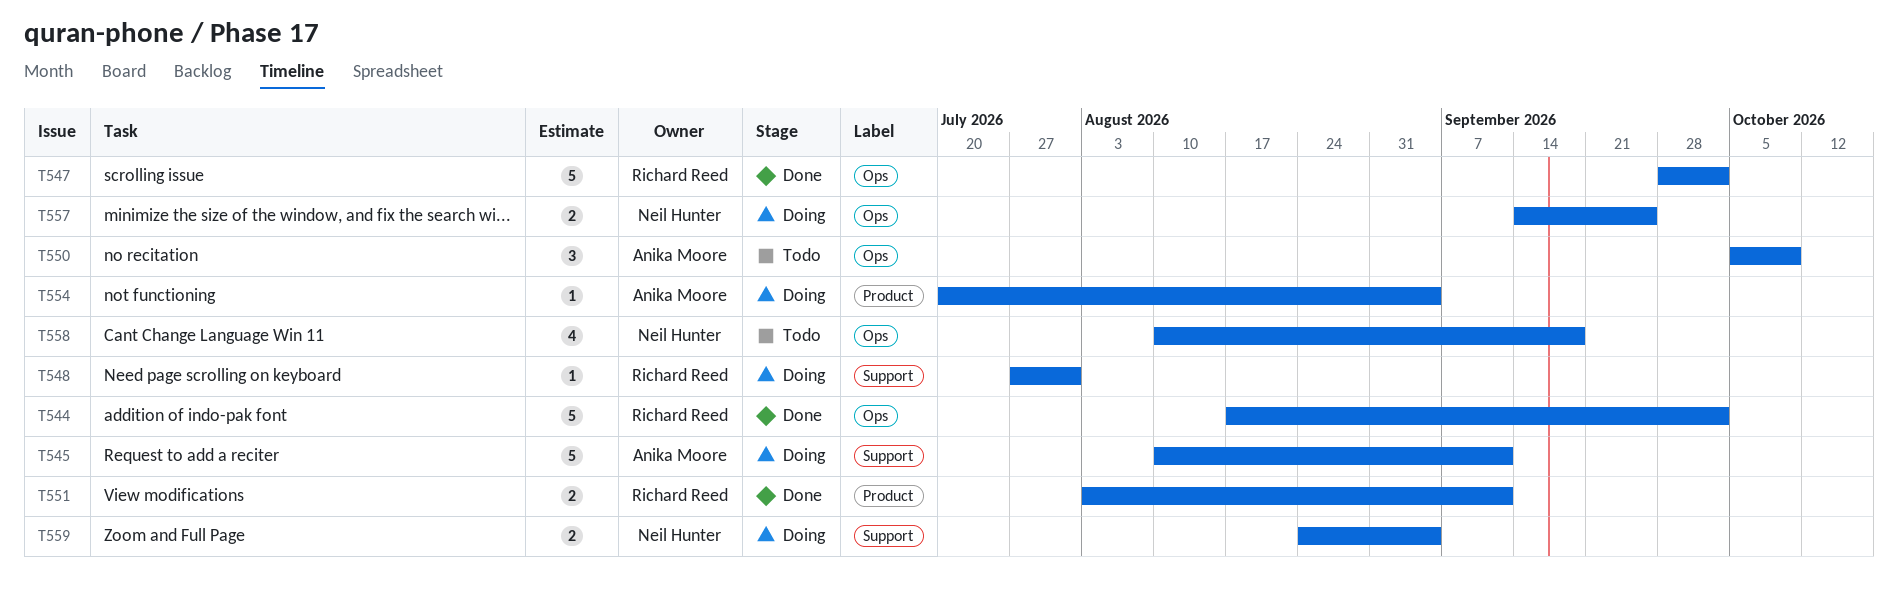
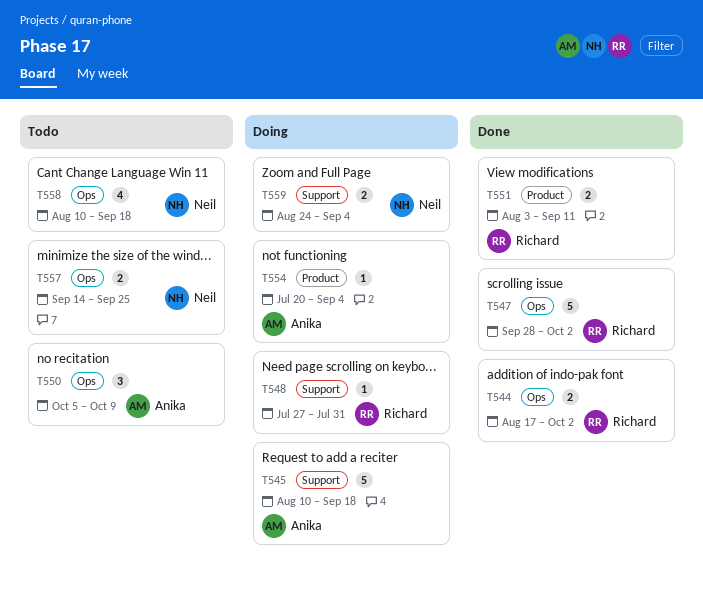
T544, estimate: 5 -> 2
T545, due: Sep 11 -> Sep 18
T557, status: Doing -> Todo

